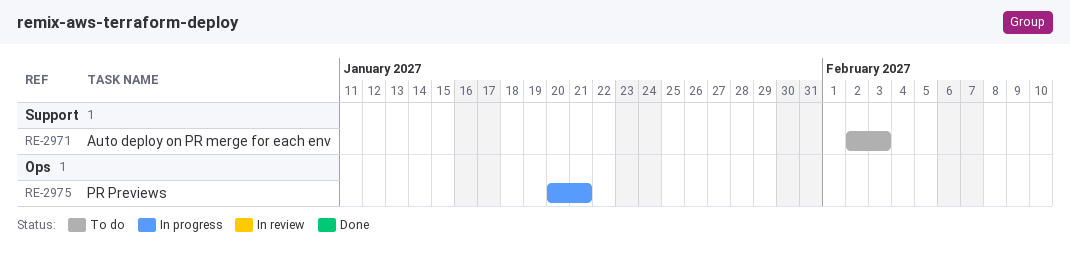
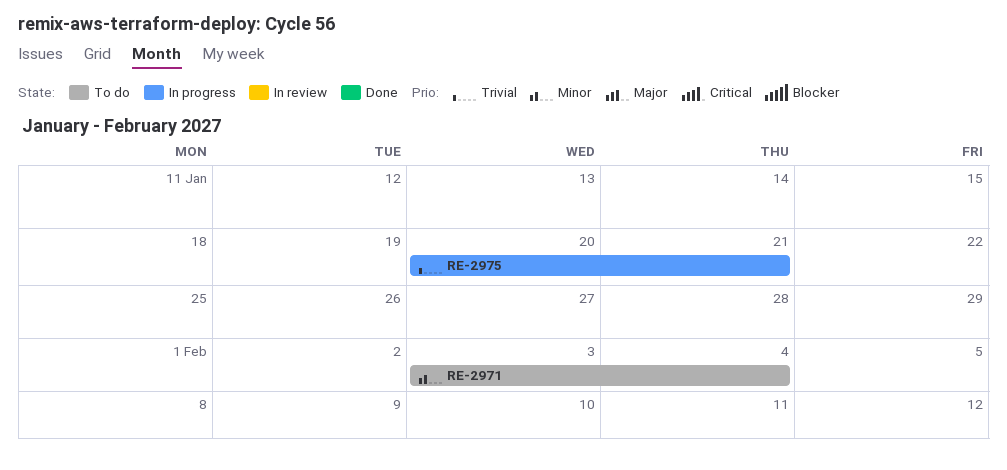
RE-2971, start: Feb 2 -> Feb 3
RE-2971, due: Feb 3 -> Feb 4

